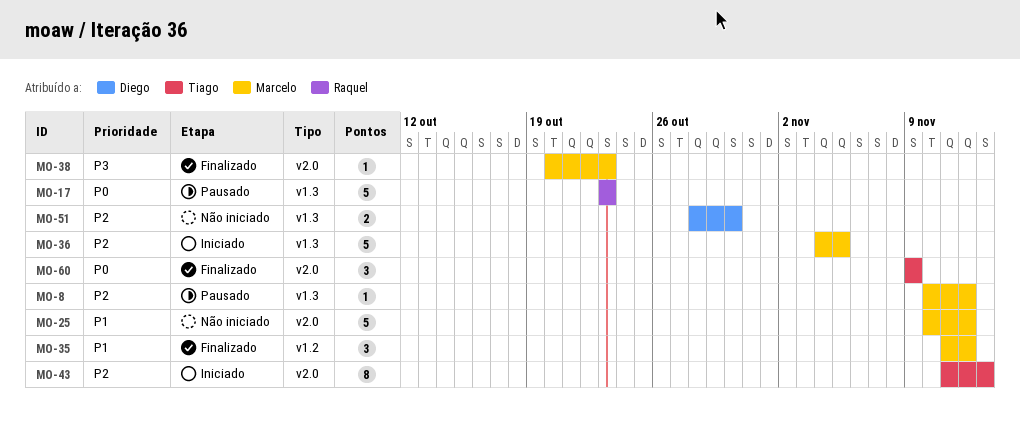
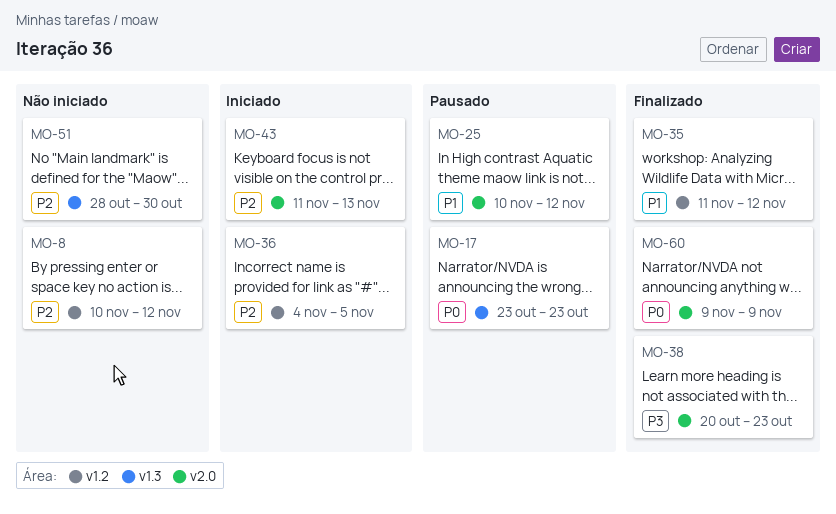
MO-8, status: Pausado -> Não iniciado
MO-8, label: v1.3 -> v1.2
MO-25, status: Não iniciado -> Pausado
MO-36, label: v1.3 -> v1.2

